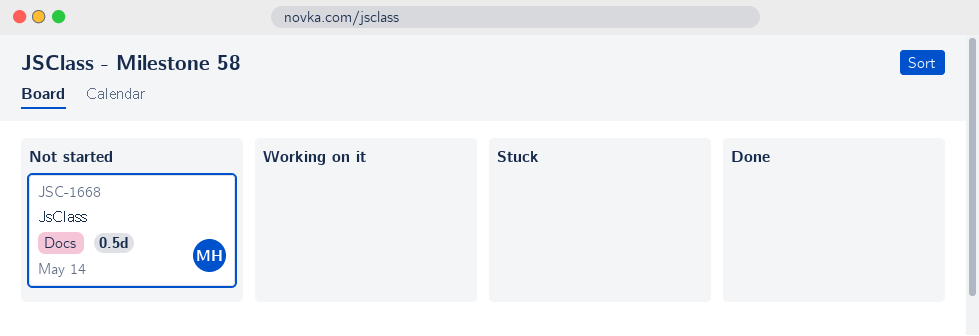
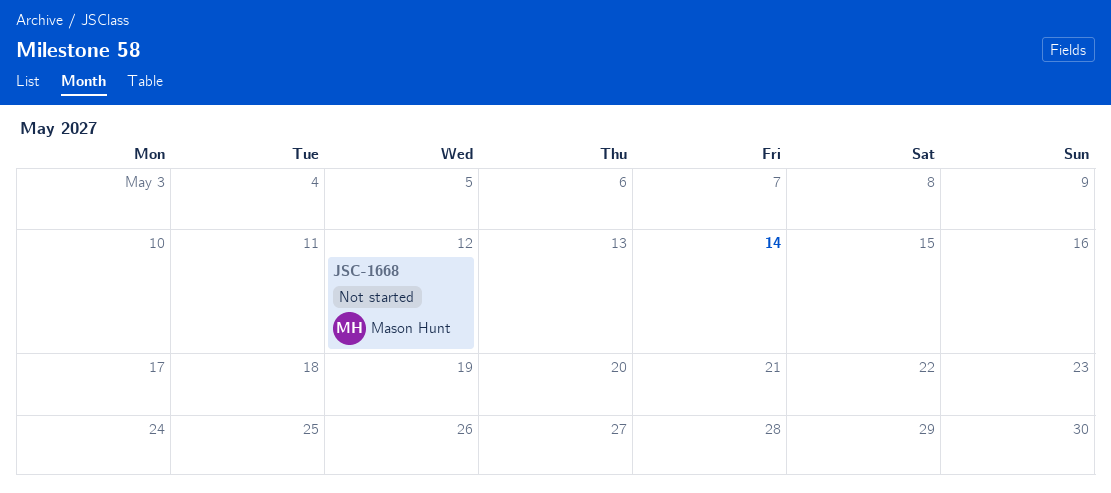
JSC-1668, due: May 14 -> May 12

